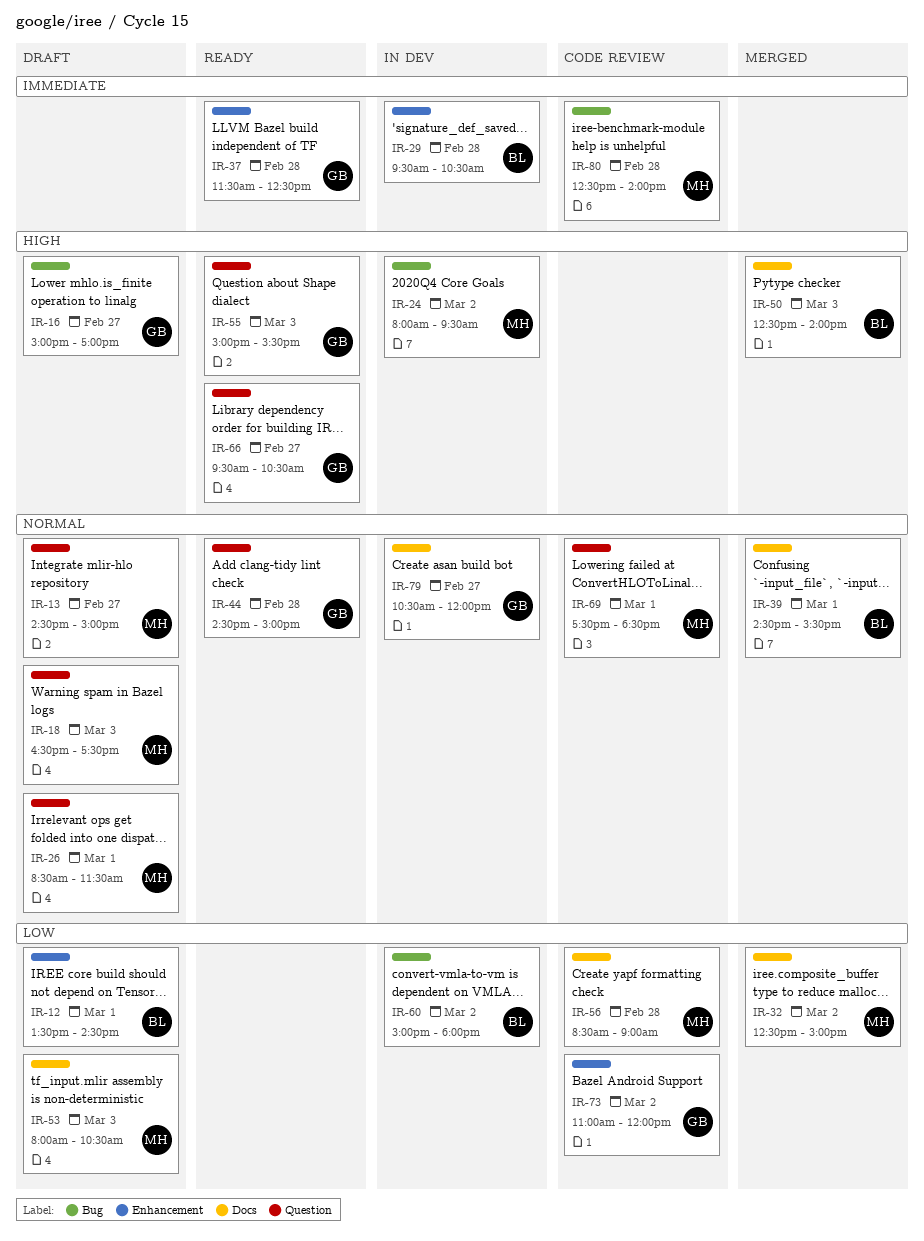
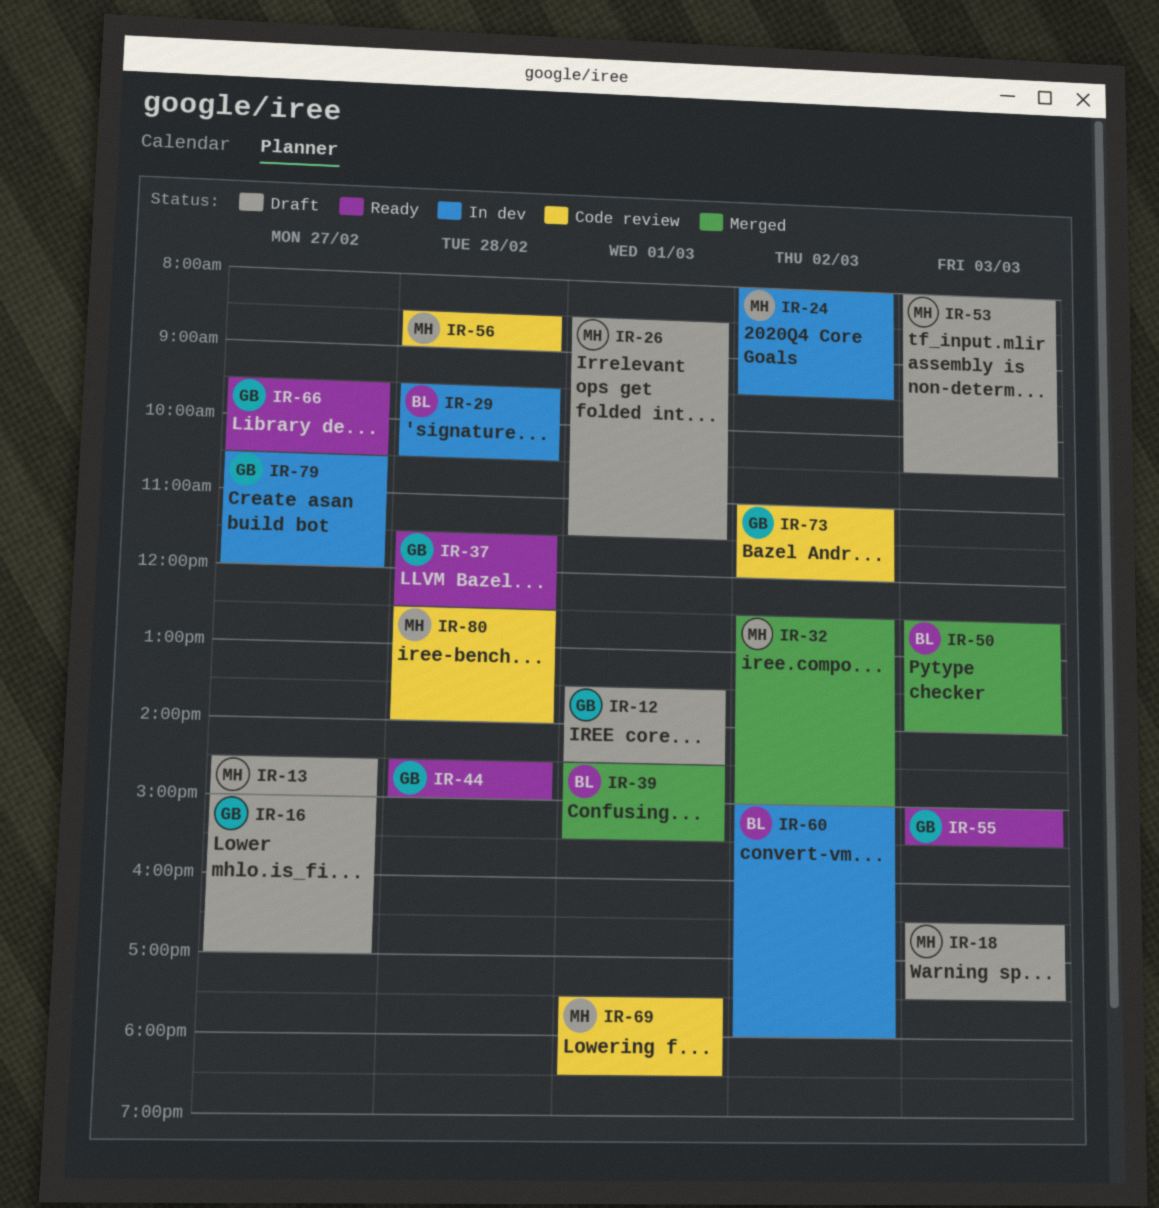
IR-12, owner: BL -> GB

